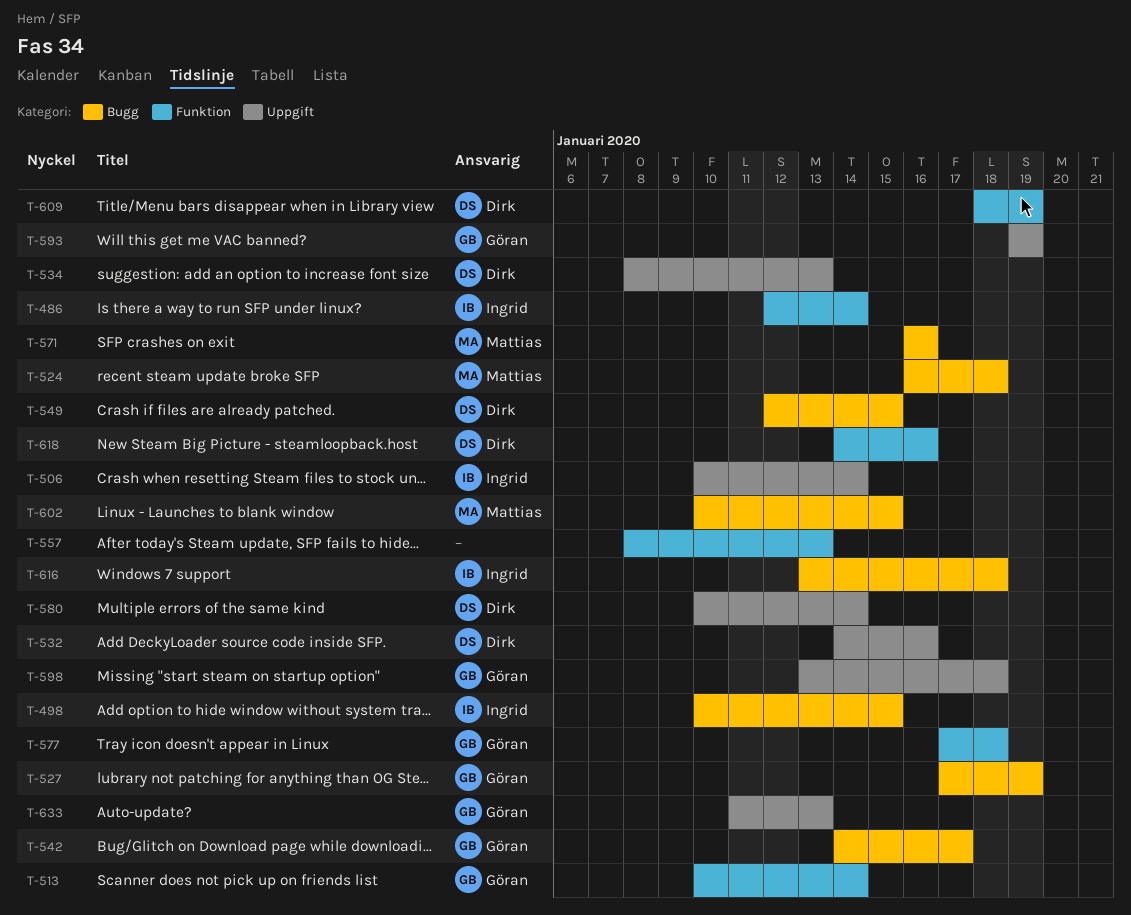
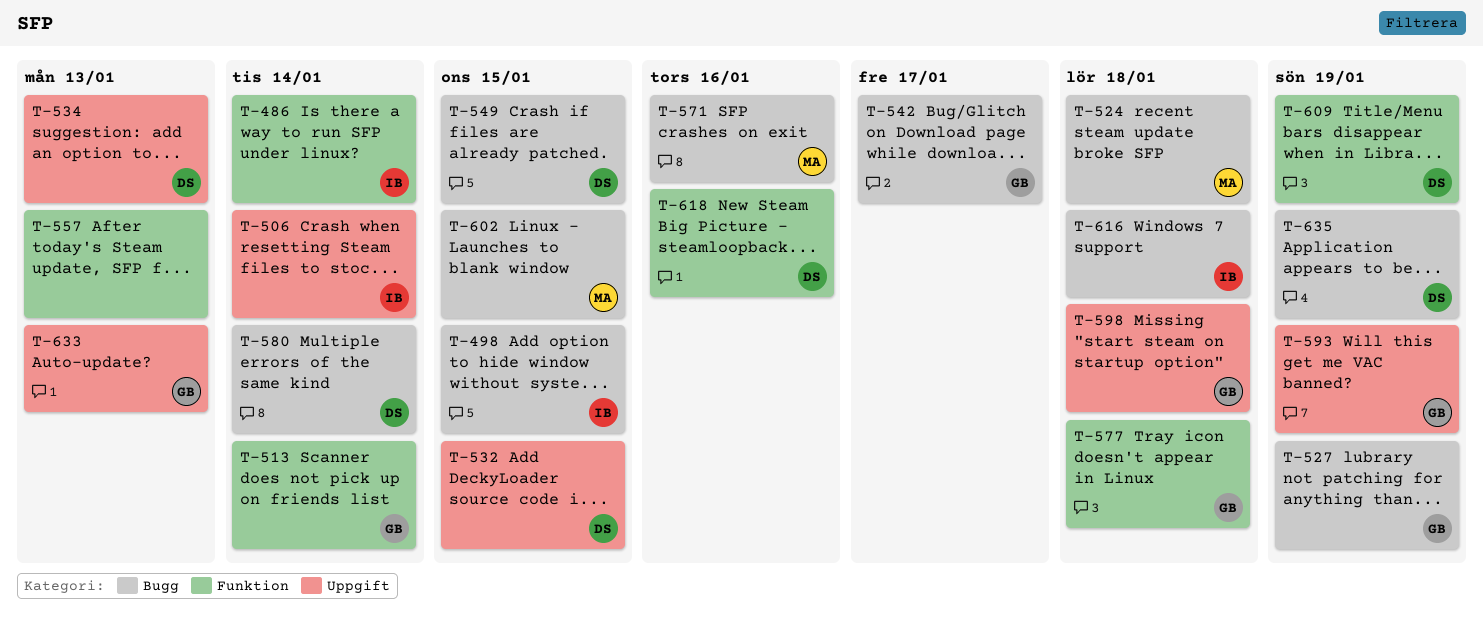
T-532, due: Jan 16 -> Jan 15
T-580, label: Uppgift -> Bugg
T-635: none -> present

